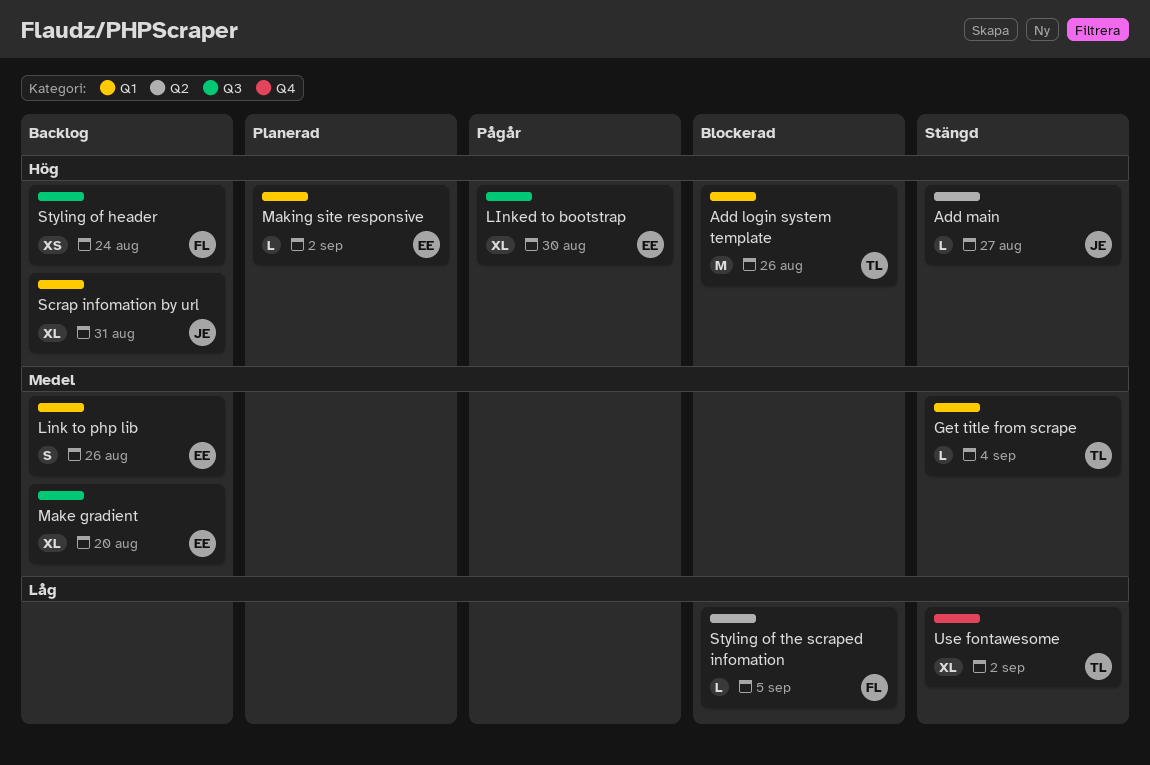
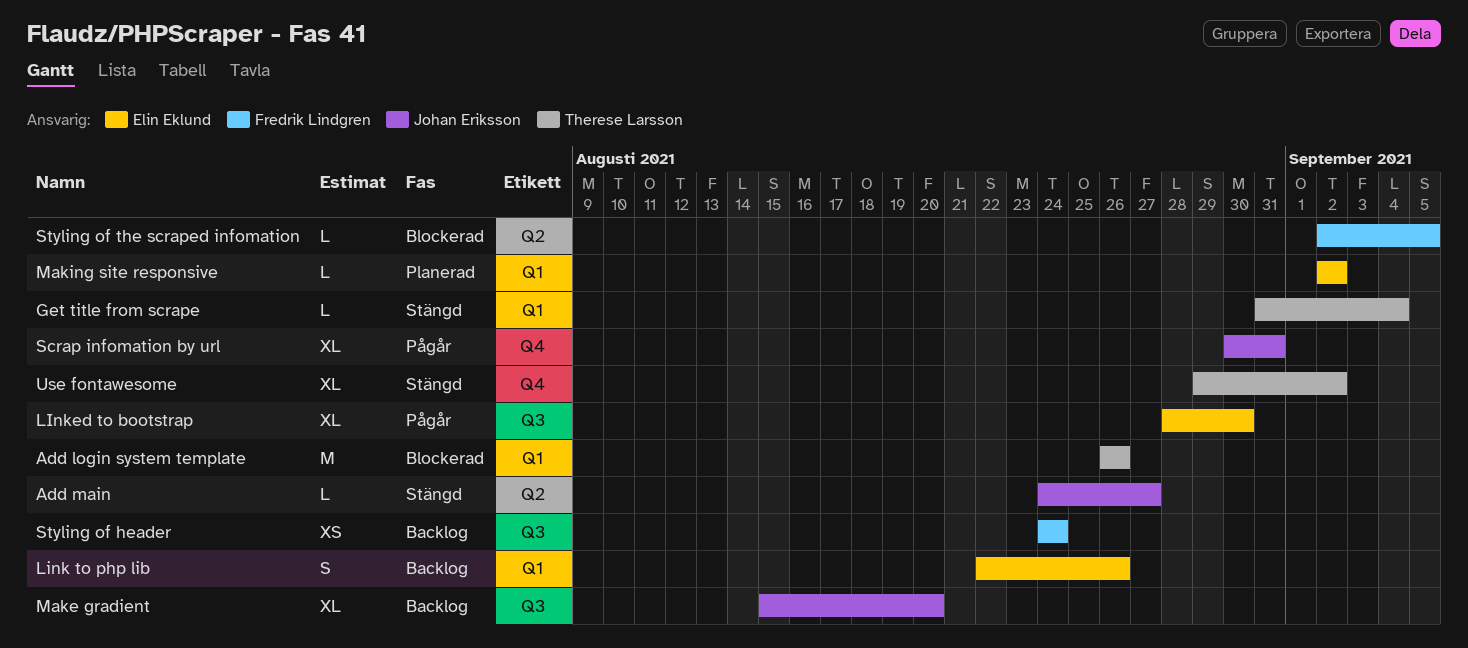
Make gradient, owner: Elin Eklund -> Johan Eriksson
Scrap infomation by url, status: Backlog -> Pågår
Scrap infomation by url, label: Q1 -> Q4

